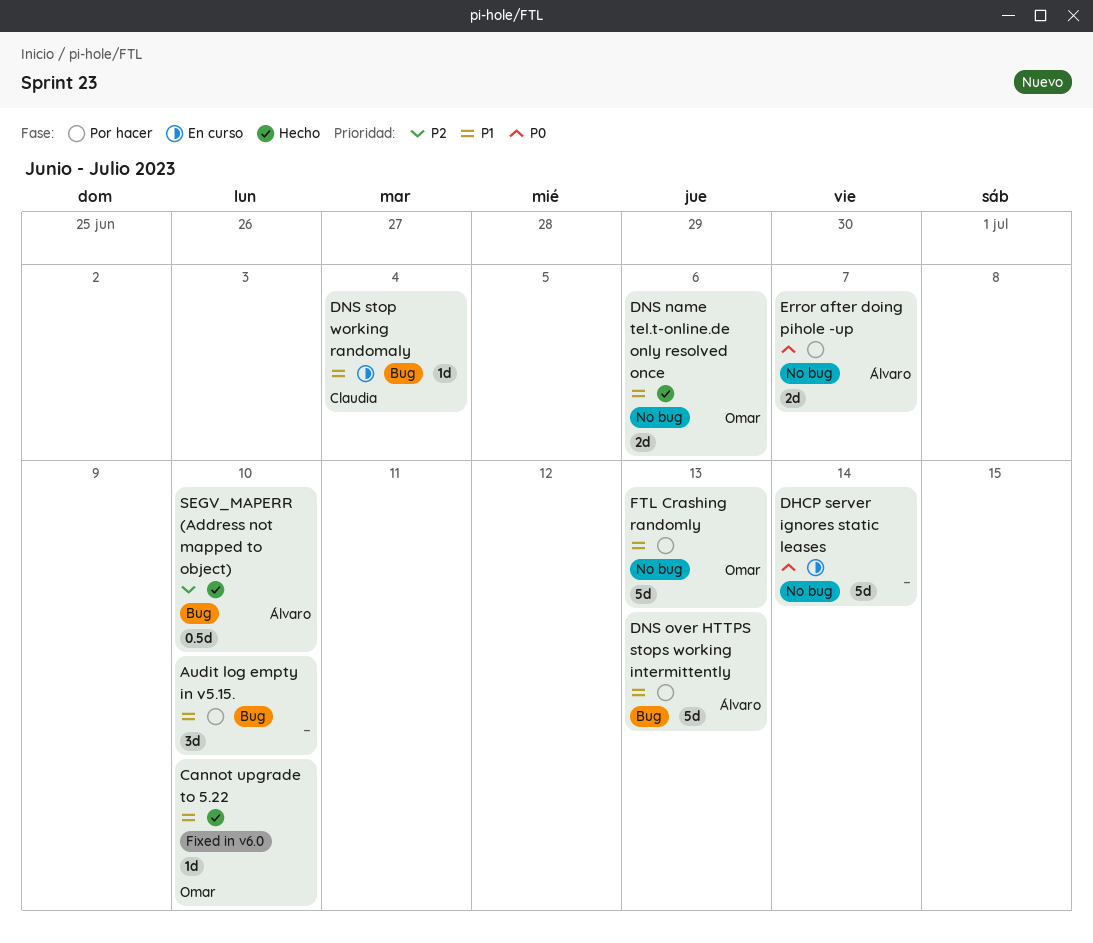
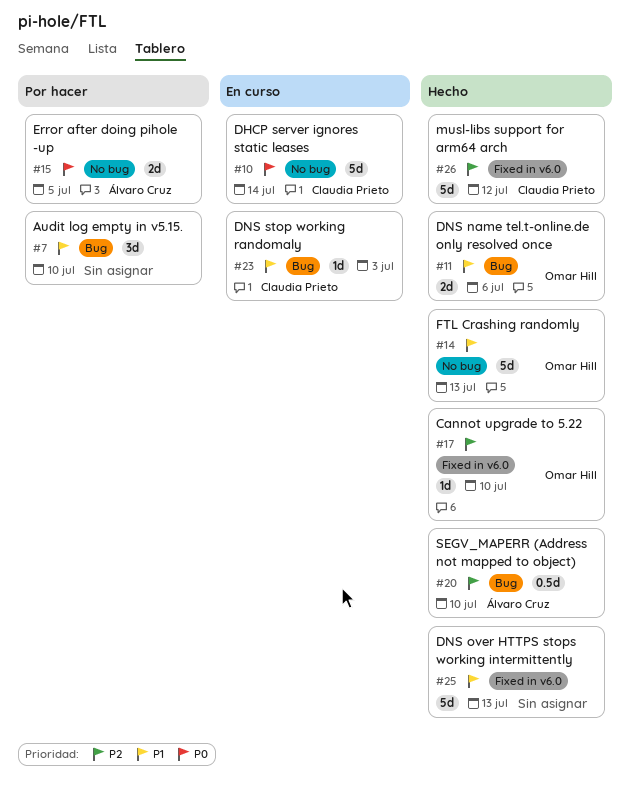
Cannot upgrade to 5.22, priority: P1 -> P2
DHCP server ignores static leases, owner: none -> Claudia Prieto
DNS name tel.t-online.de only resolved once, label: No bug -> Bug
DNS over HTTPS stops working intermittently, status: Por hacer -> Hecho
DNS over HTTPS stops working intermittently, owner: Álvaro Cruz -> none
DNS over HTTPS stops working intermittently, label: Bug -> Fixed in v6.0
DNS stop working randomaly, due: Jul 4 -> Jul 3
Error after doing pihole -up, due: Jul 7 -> Jul 5
FTL Crashing randomly, status: Por hacer -> Hecho
musl-libs support for arm64 arch: none -> present

